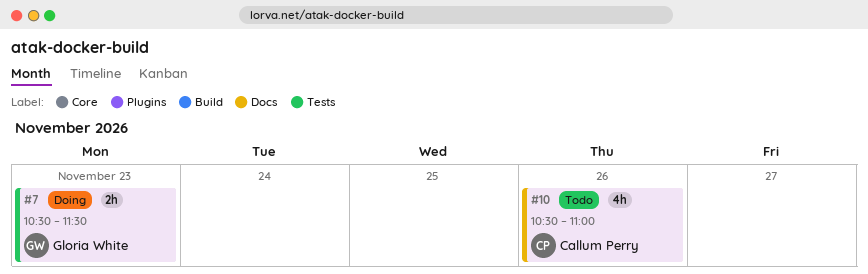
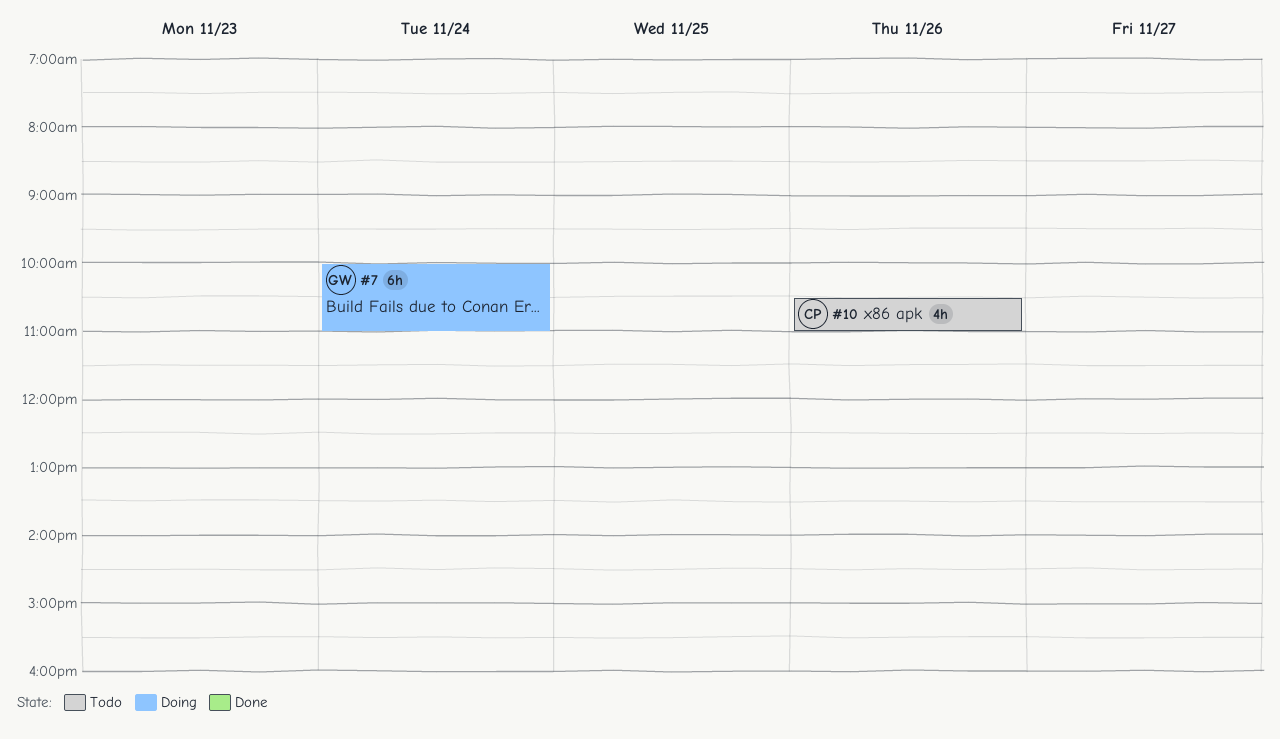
#7, estimate: 2h -> 6h
#7, day: Nov 23 -> Nov 24
#7, begins: 10:30 -> 10:00
#7, ends: 11:30 -> 11:00

